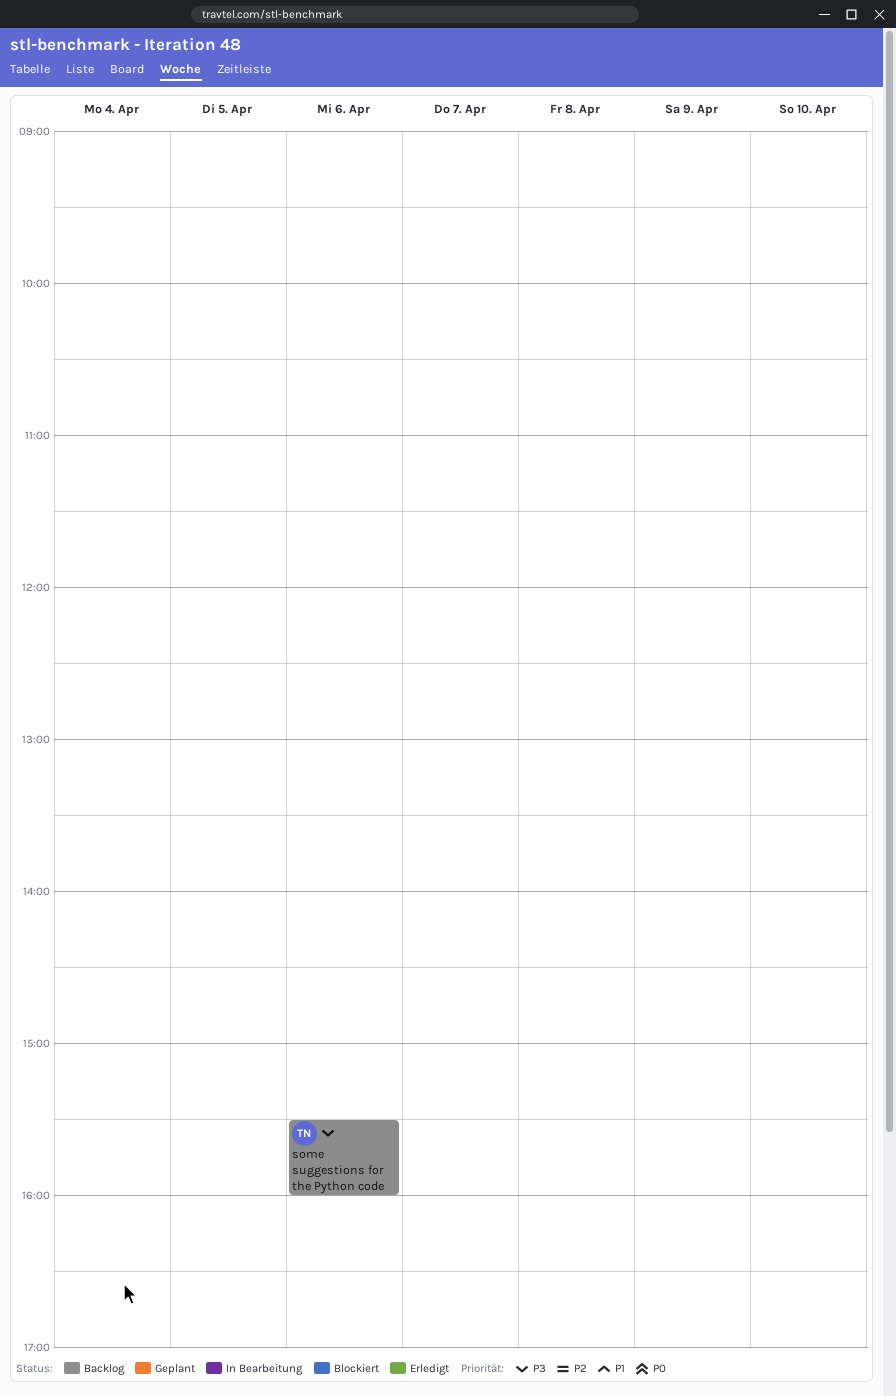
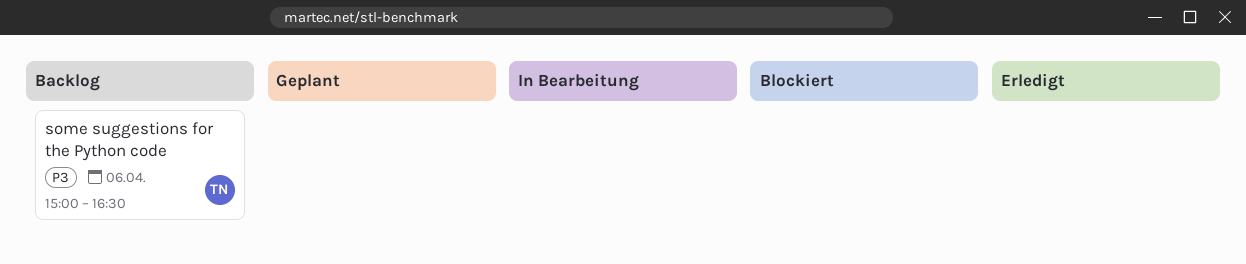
some suggestions for the Python code, begins: 15:30 -> 15:00
some suggestions for the Python code, ends: 16:00 -> 16:30

